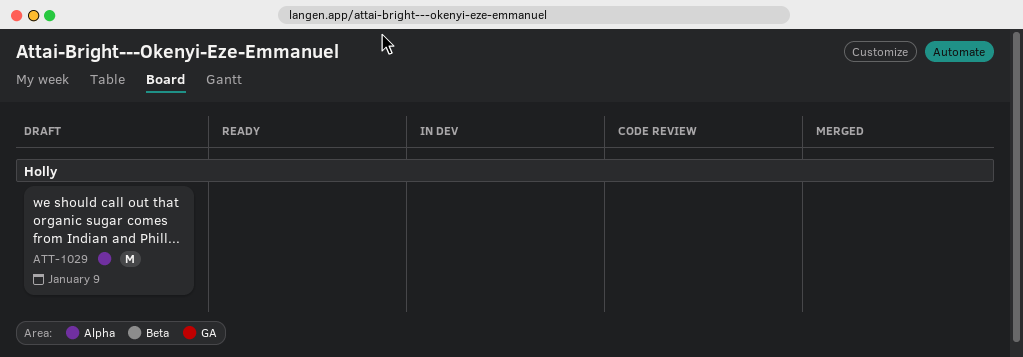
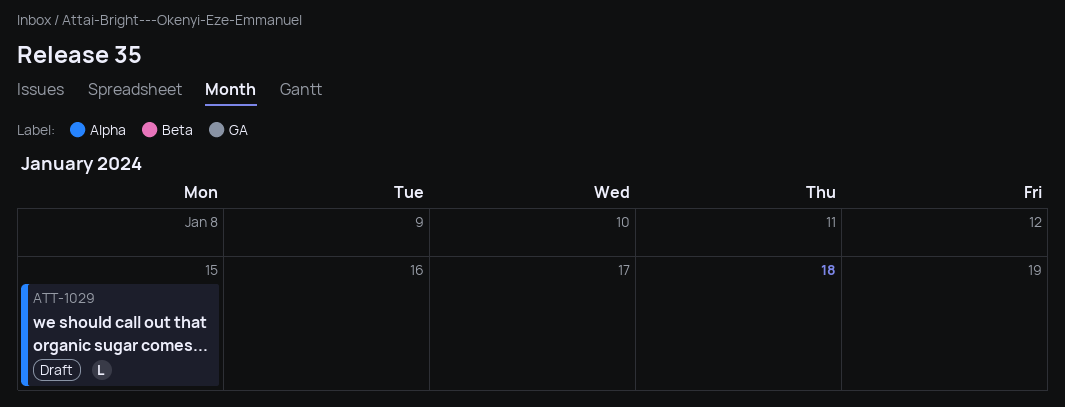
ATT-1029, estimate: M -> L
ATT-1029, due: Jan 9 -> Jan 15

